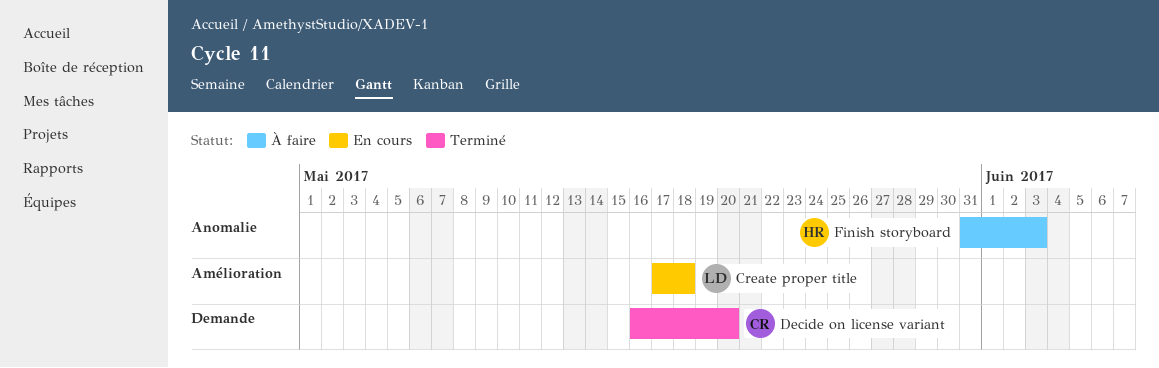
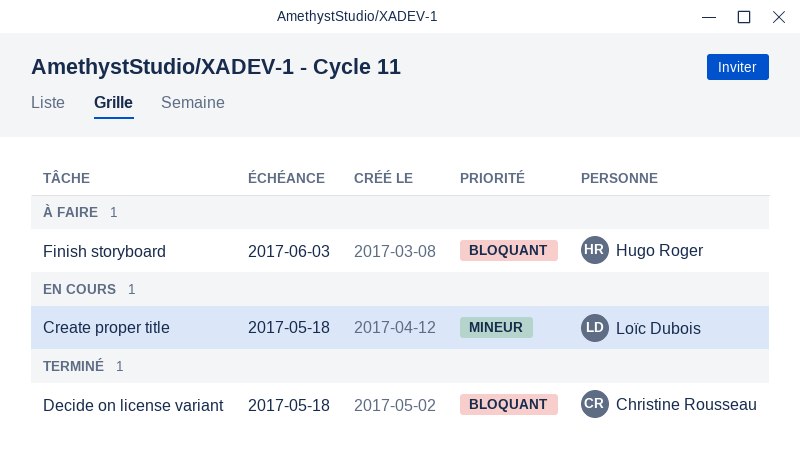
Decide on license variant, due: May 20 -> May 18

